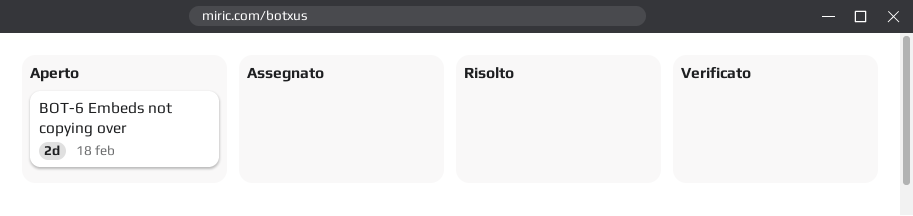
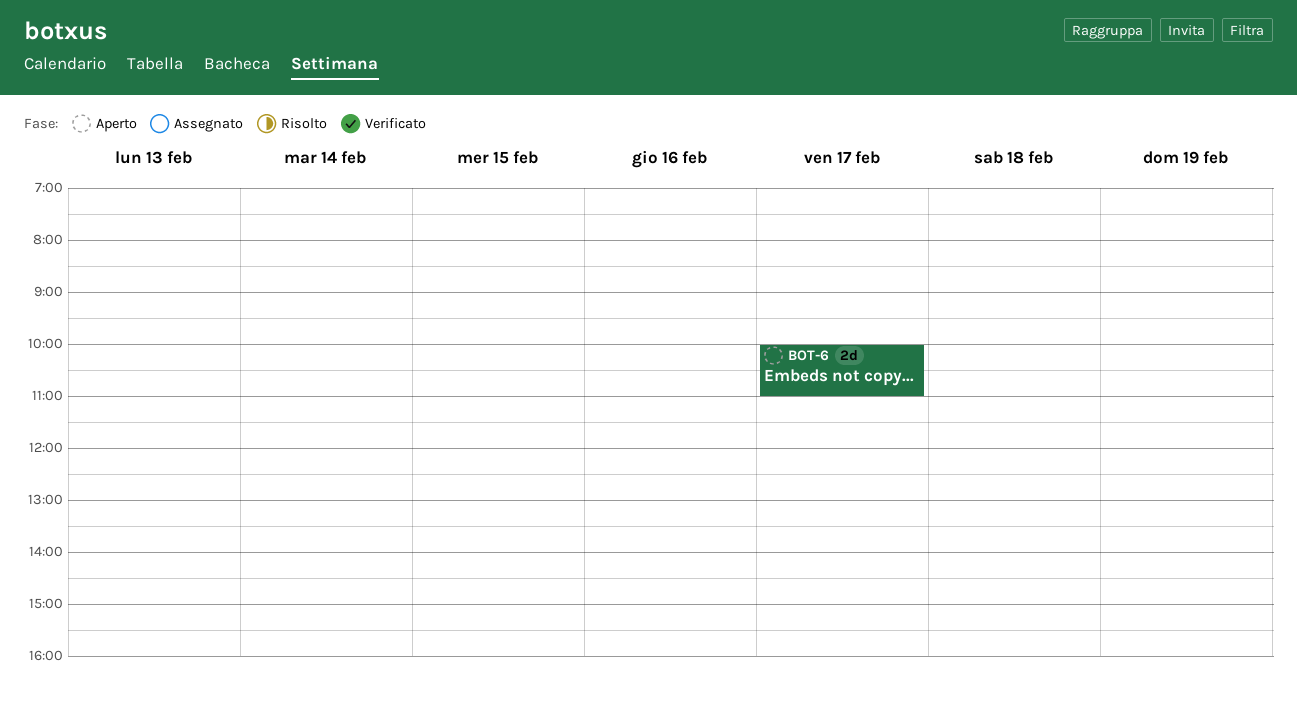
BOT-6, day: Feb 18 -> Feb 17

